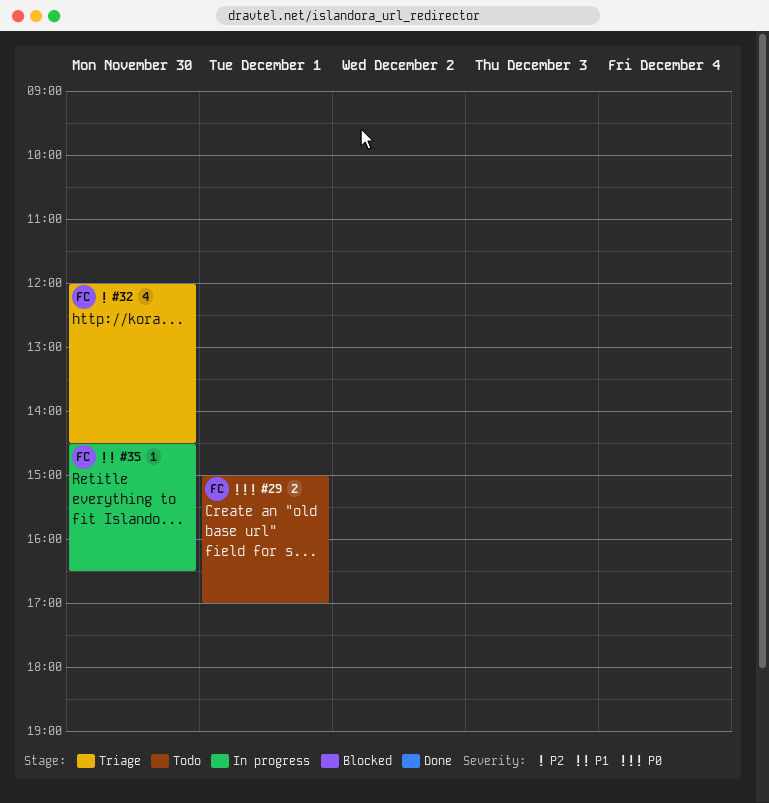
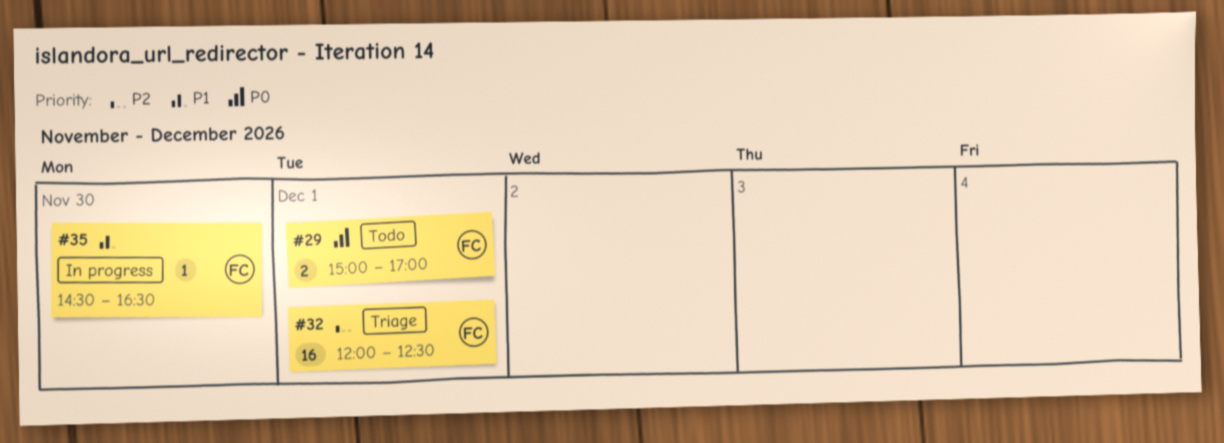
#32, estimate: 4 -> 16
#32, day: Nov 30 -> Dec 1
#32, ends: 14:30 -> 12:30

